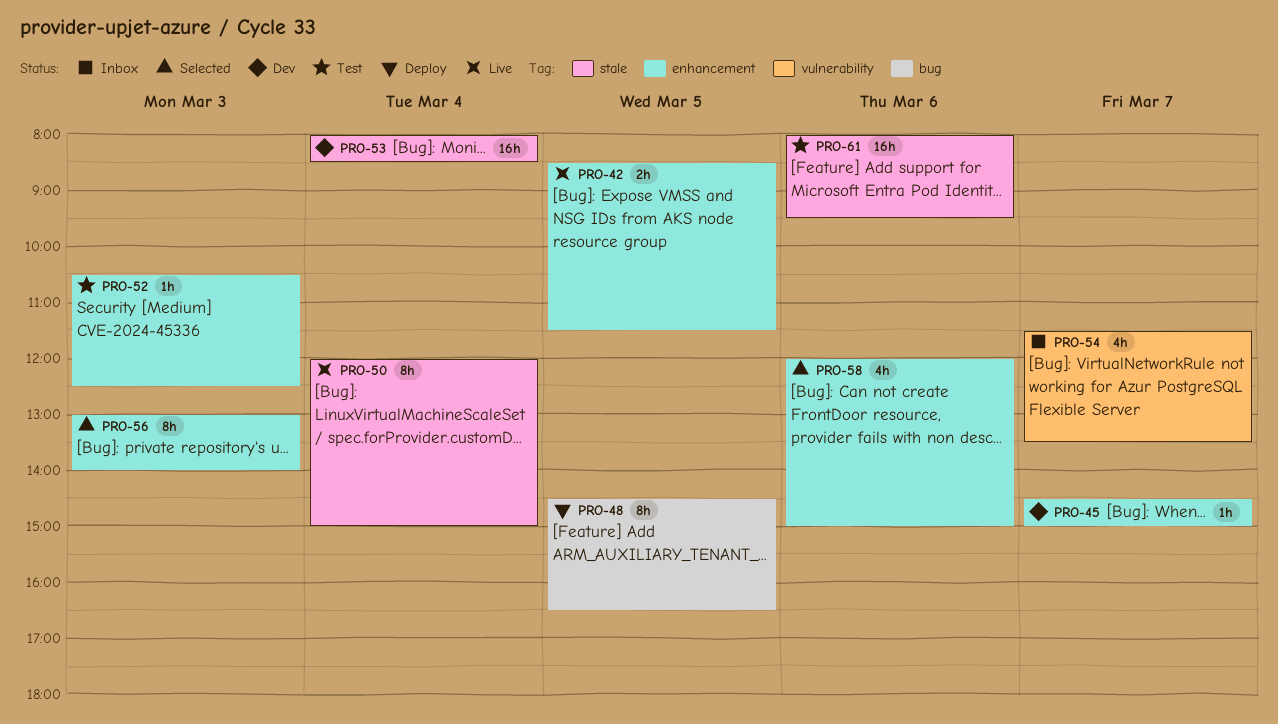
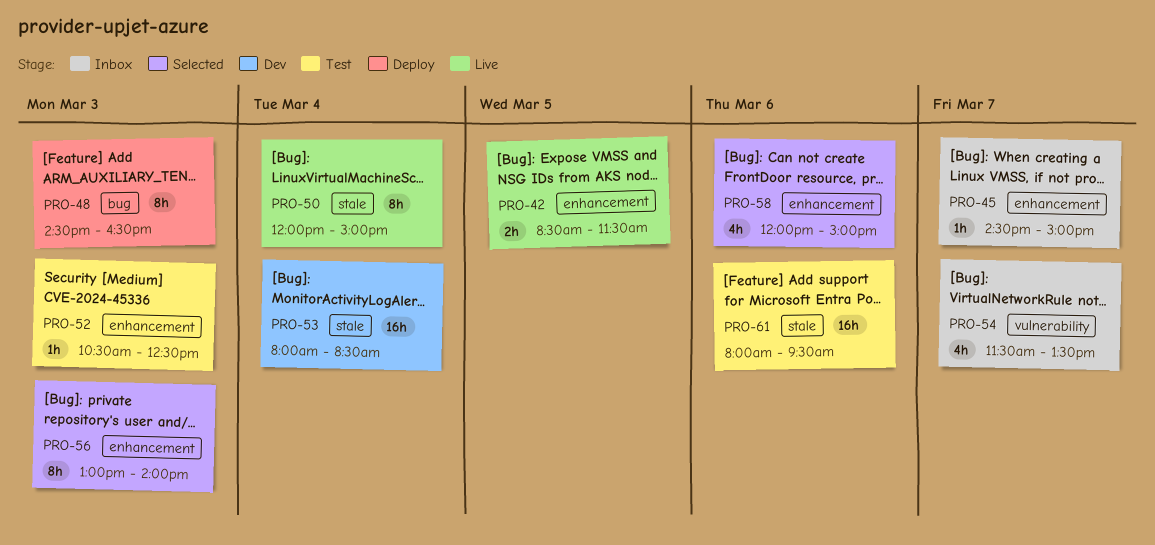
PRO-45, status: Dev -> Inbox
PRO-48, day: Mar 5 -> Mar 3

